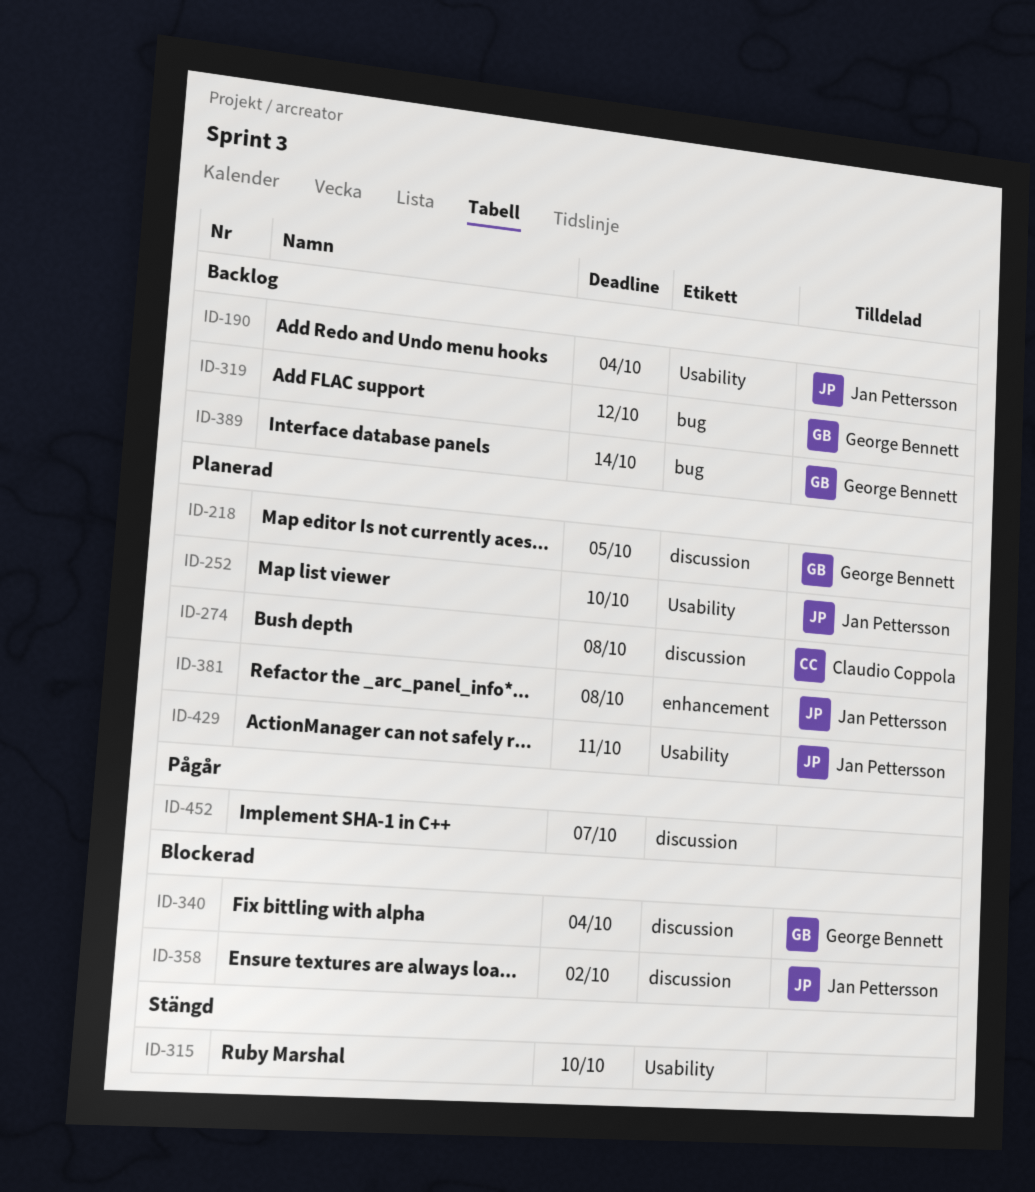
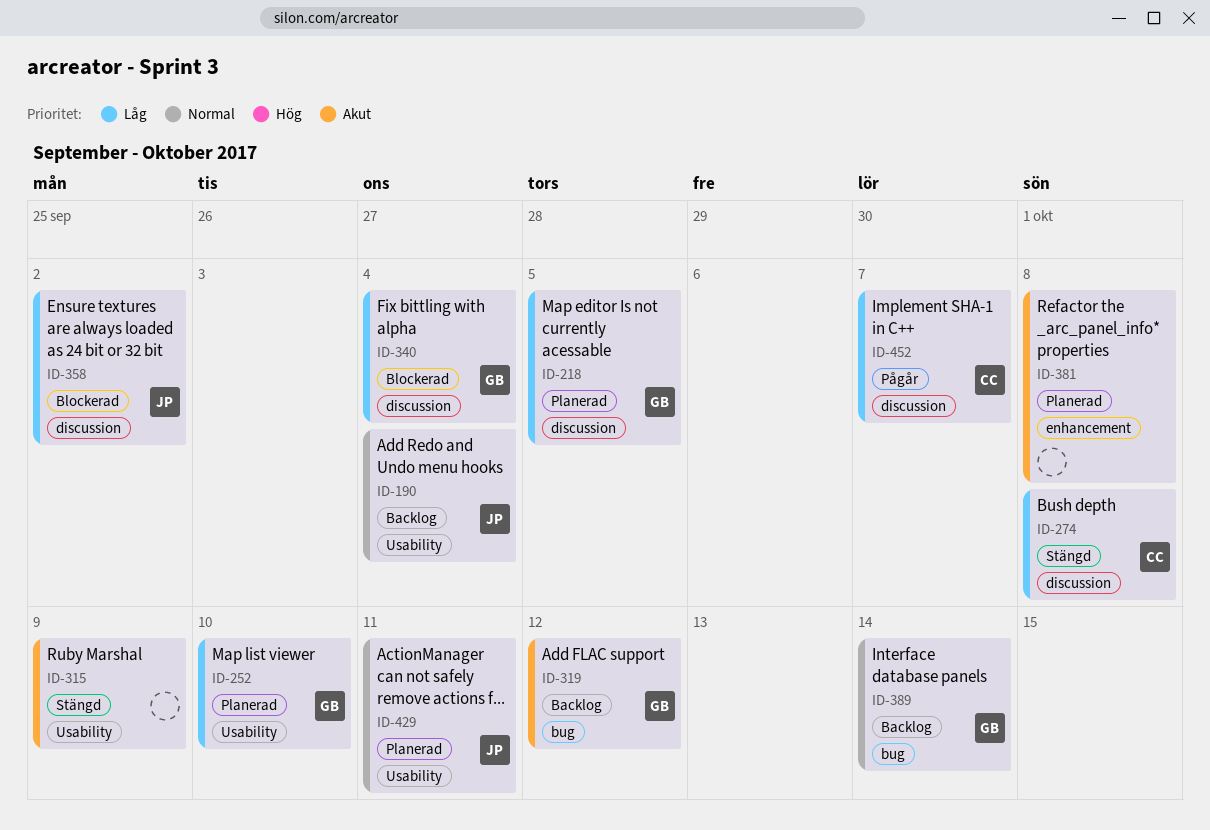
ID-252, owner: Jan Pettersson -> George Bennett
ID-274, status: Planerad -> Stängd
ID-315, due: Oct 10 -> Oct 9
ID-381, owner: Jan Pettersson -> none
ID-452, owner: none -> Claudio Coppola

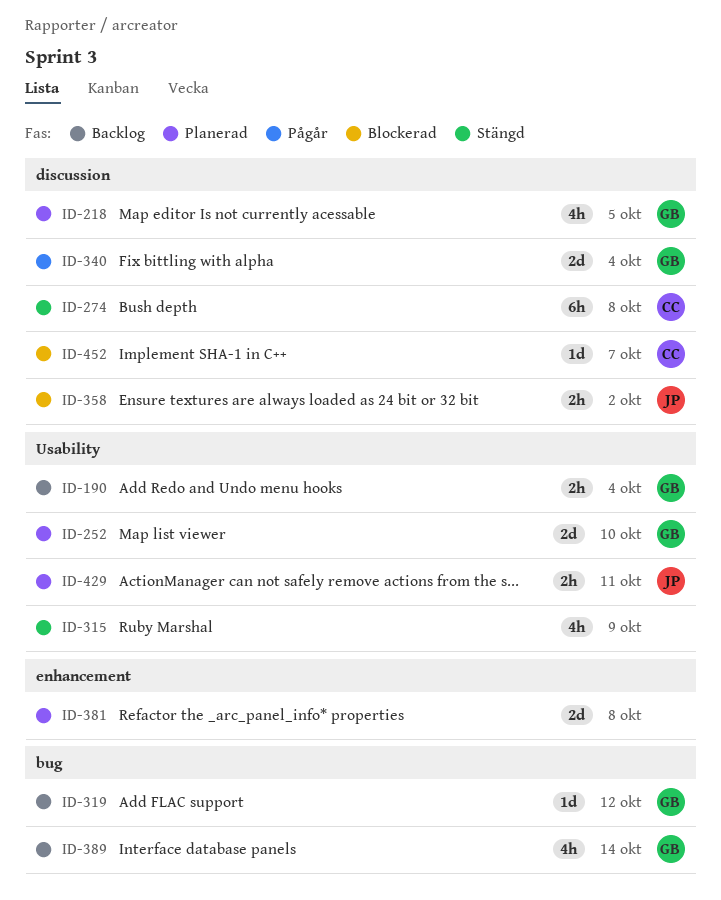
ID-190, owner: JP -> GB
ID-340, status: Blockerad -> Pågår
ID-452, status: Pågår -> Blockerad

